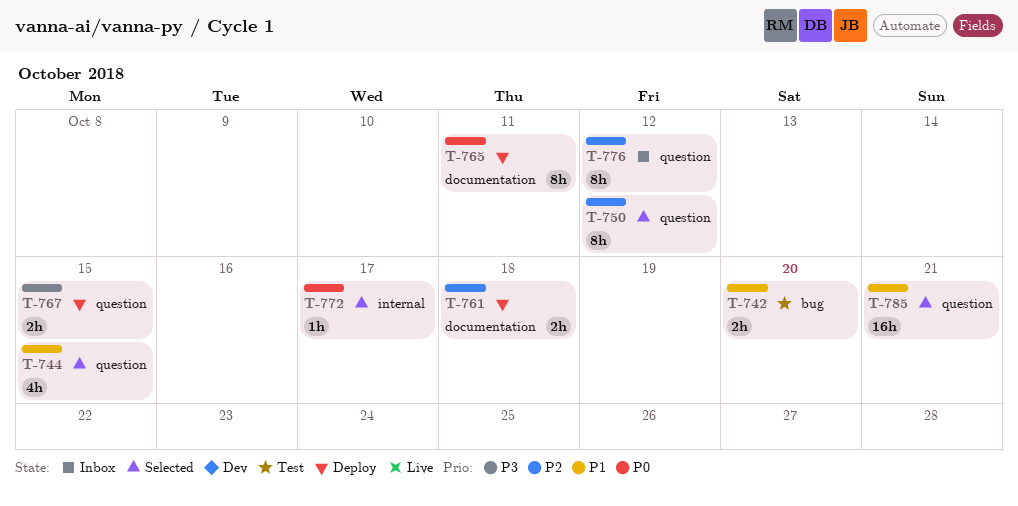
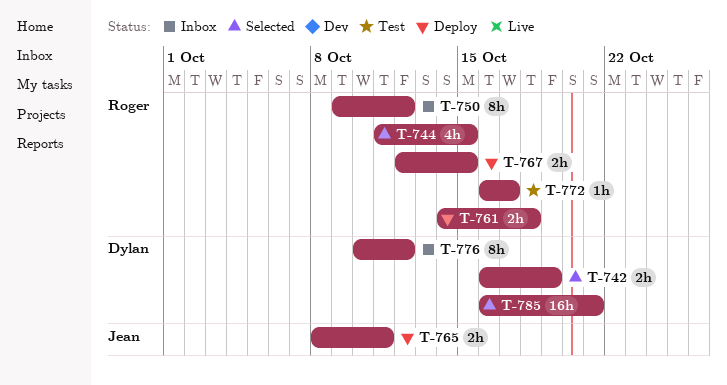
T-742, status: Test -> Selected
T-742, due: Oct 20 -> Oct 19
T-750, status: Selected -> Inbox
T-765, estimate: 8h -> 2h
T-772, status: Selected -> Test

